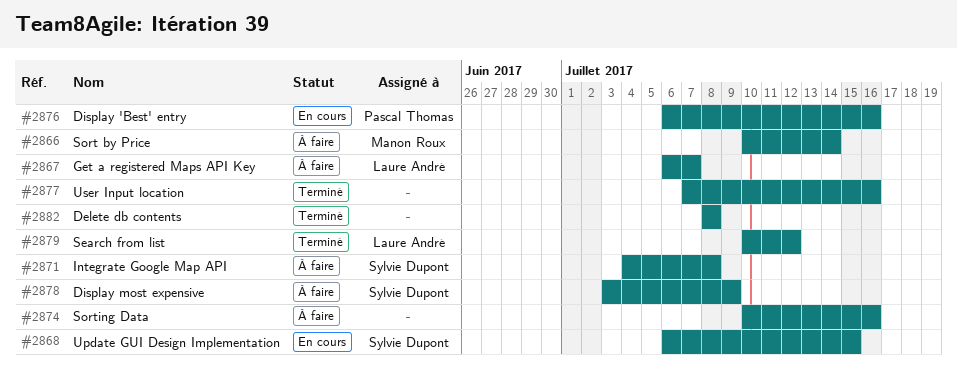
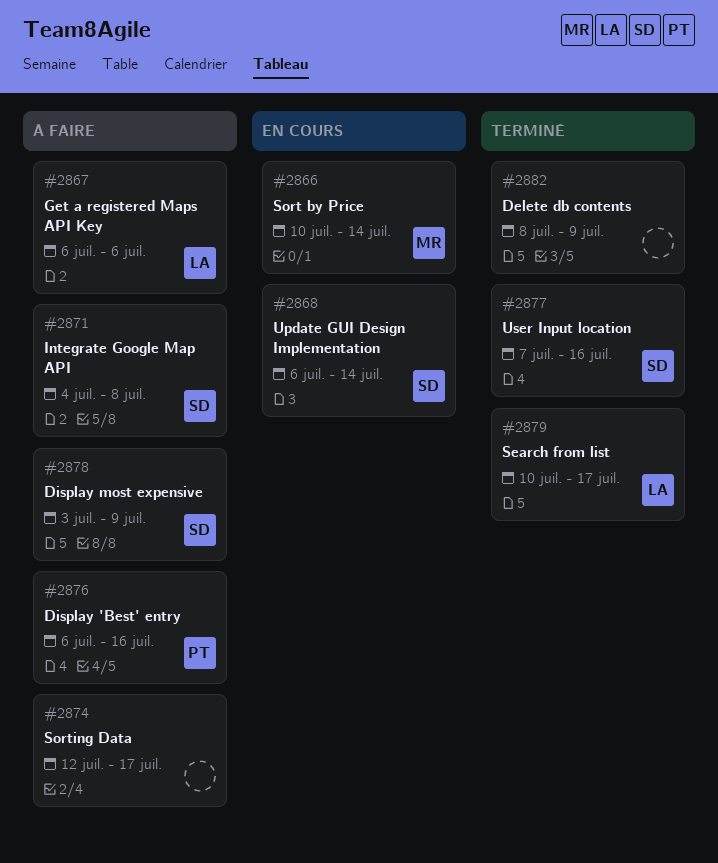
#2866, status: À faire -> En cours
#2867, due: Jul 7 -> Jul 6
#2868, due: Jul 15 -> Jul 14
#2874, start: Jul 10 -> Jul 12
#2874, due: Jul 16 -> Jul 17
#2876, status: En cours -> À faire
#2877, owner: none -> Sylvie Dupont
#2879, due: Jul 12 -> Jul 17
#2882, due: Jul 8 -> Jul 9

